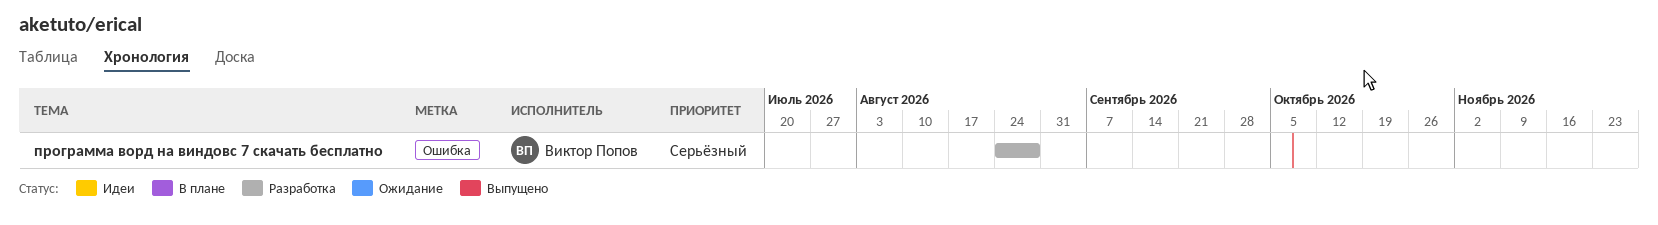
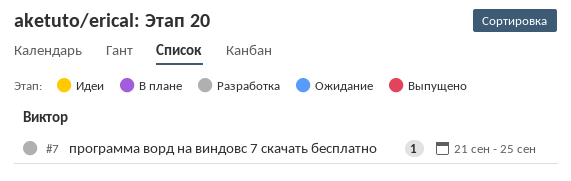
программа ворд на виндовс 7 скачать бесплатно, start: Aug 24 -> Sep 21
программа ворд на виндовс 7 скачать бесплатно, due: Aug 28 -> Sep 25

